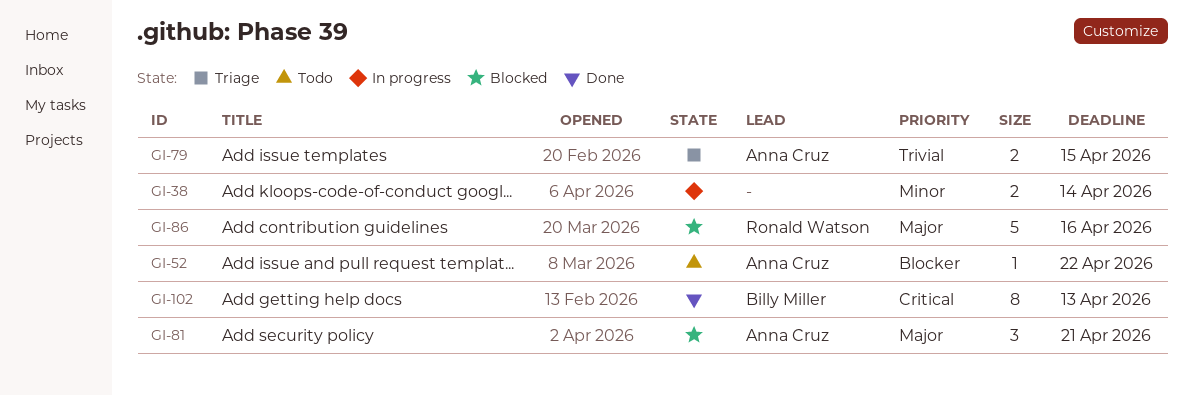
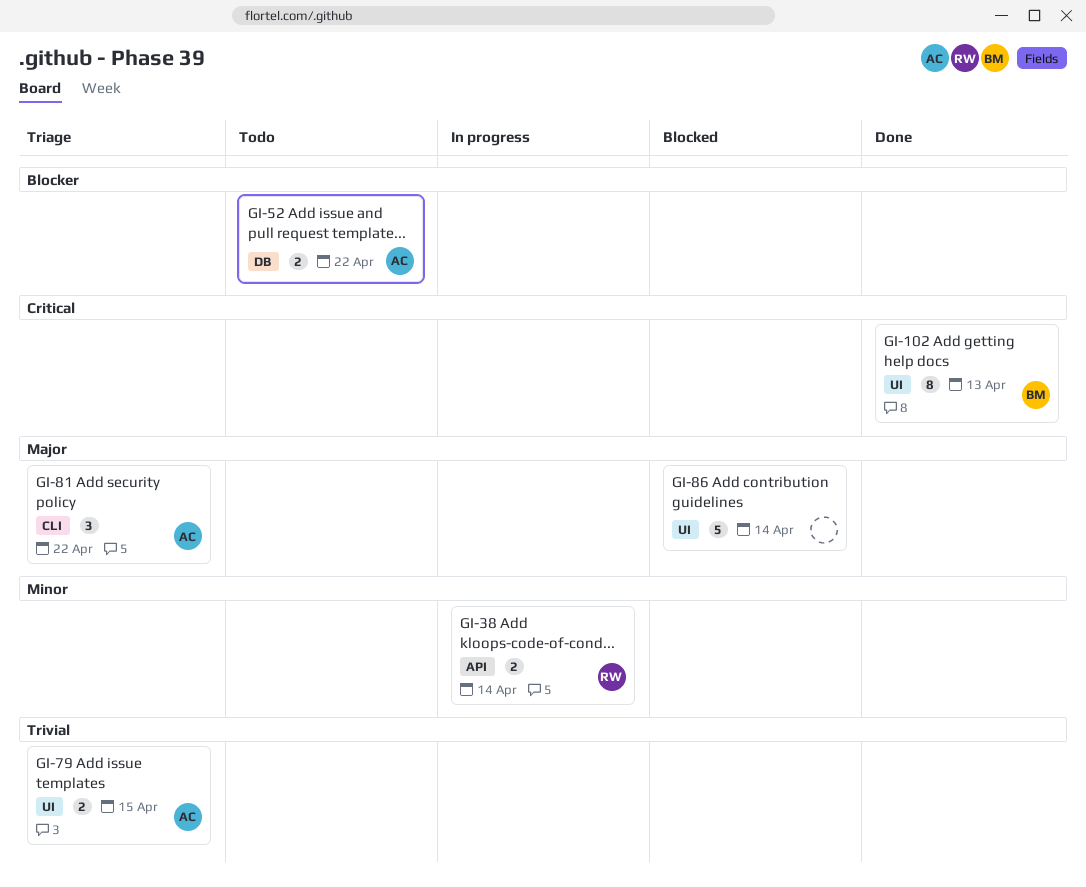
GI-38, owner: none -> Ronald Watson
GI-52, estimate: 1 -> 2
GI-81, status: Blocked -> Triage
GI-81, due: Apr 21 -> Apr 22
GI-86, owner: Ronald Watson -> none
GI-86, due: Apr 16 -> Apr 14

